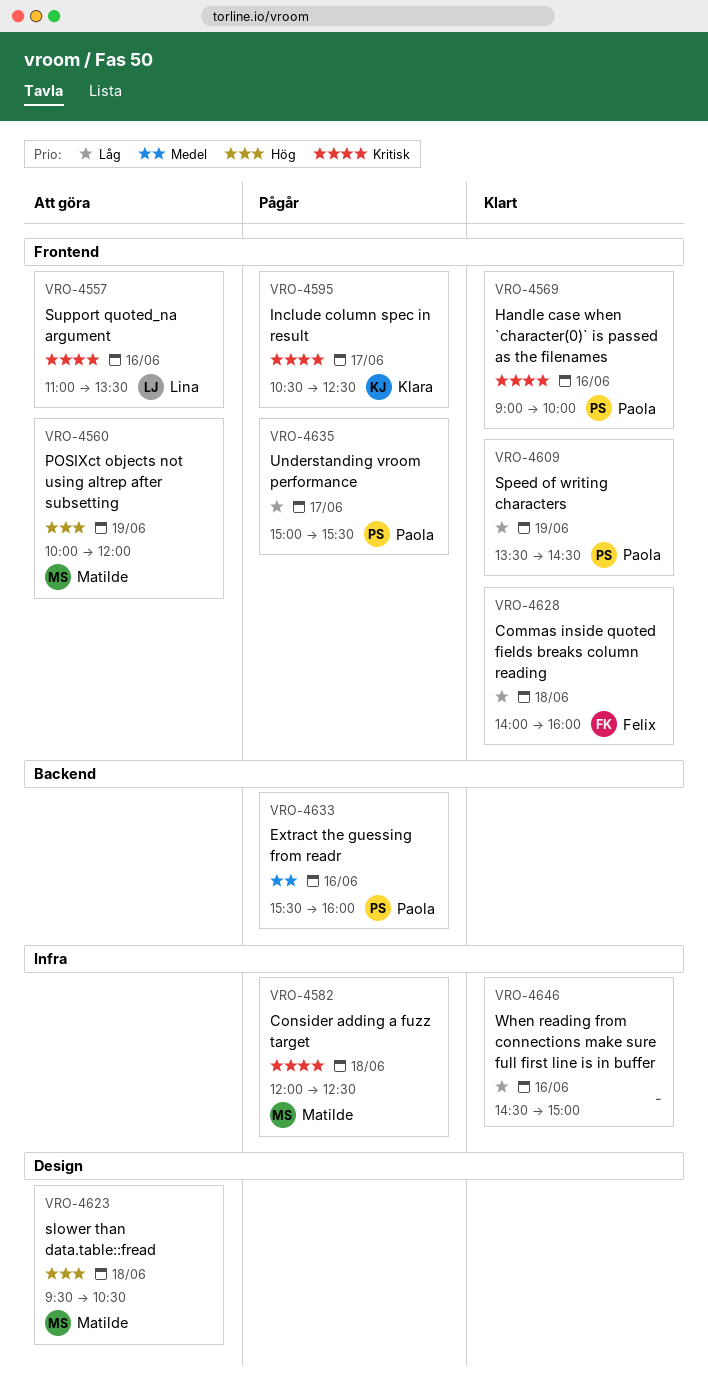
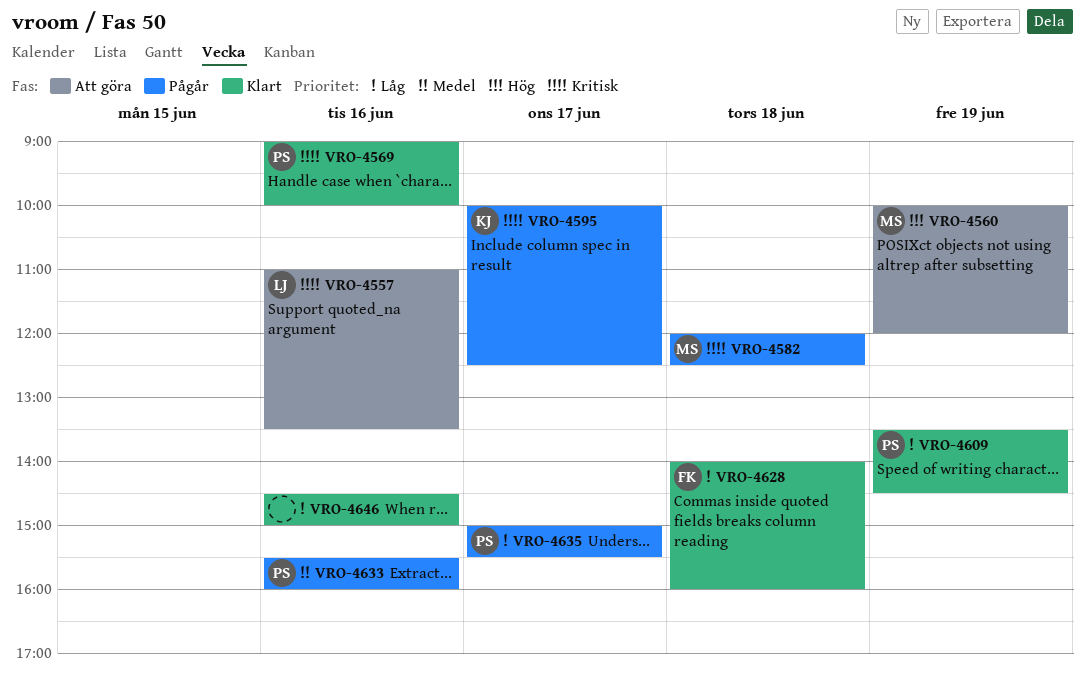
VRO-4595, begins: 10:30 -> 10:00
VRO-4623: present -> none

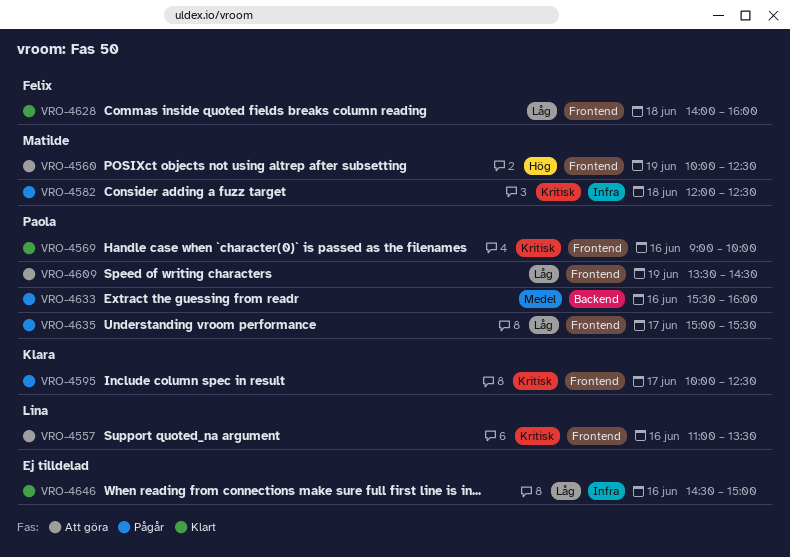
VRO-4560, ends: 12:00 -> 12:30
VRO-4609, status: Klart -> Att göra

